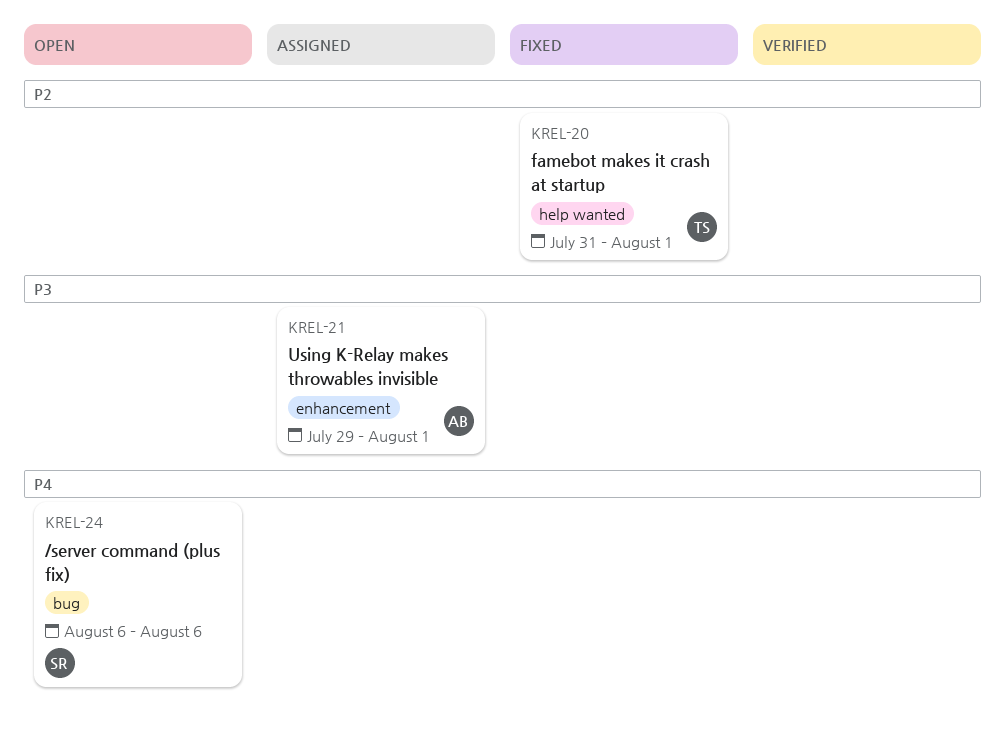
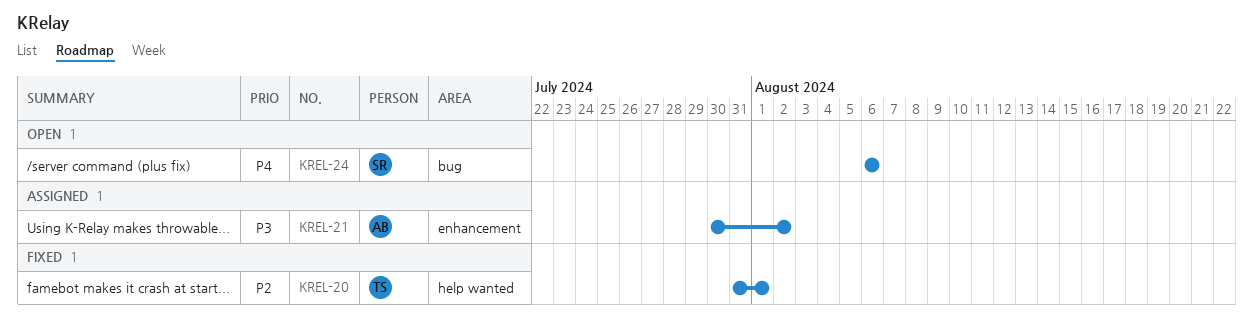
KREL-21, start: Jul 29 -> Jul 30
KREL-21, due: Aug 1 -> Aug 2

